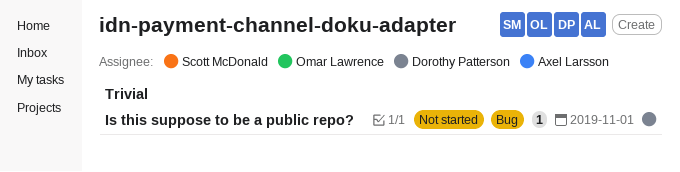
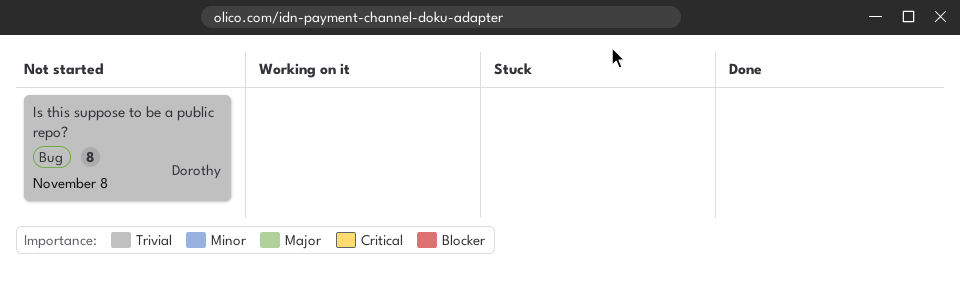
Is this suppose to be a public repo?, estimate: 1 -> 8
Is this suppose to be a public repo?, due: Nov 1 -> Nov 8

